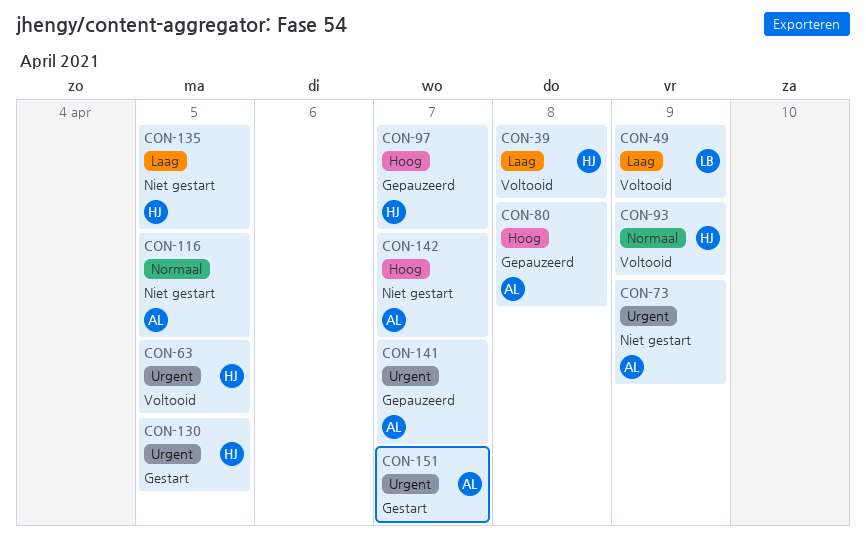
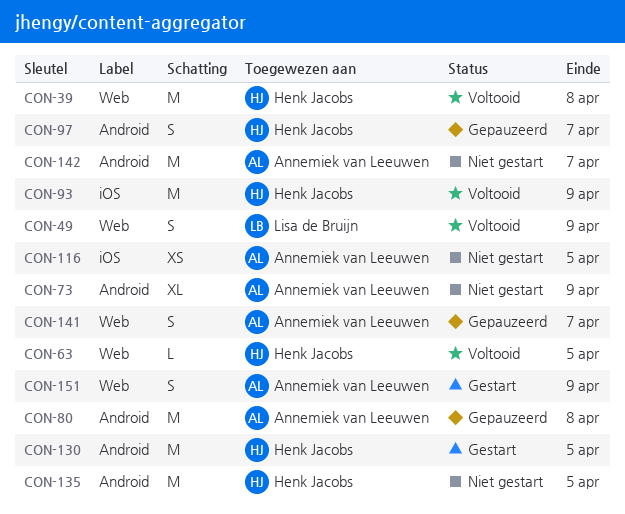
CON-151, due: Apr 7 -> Apr 9

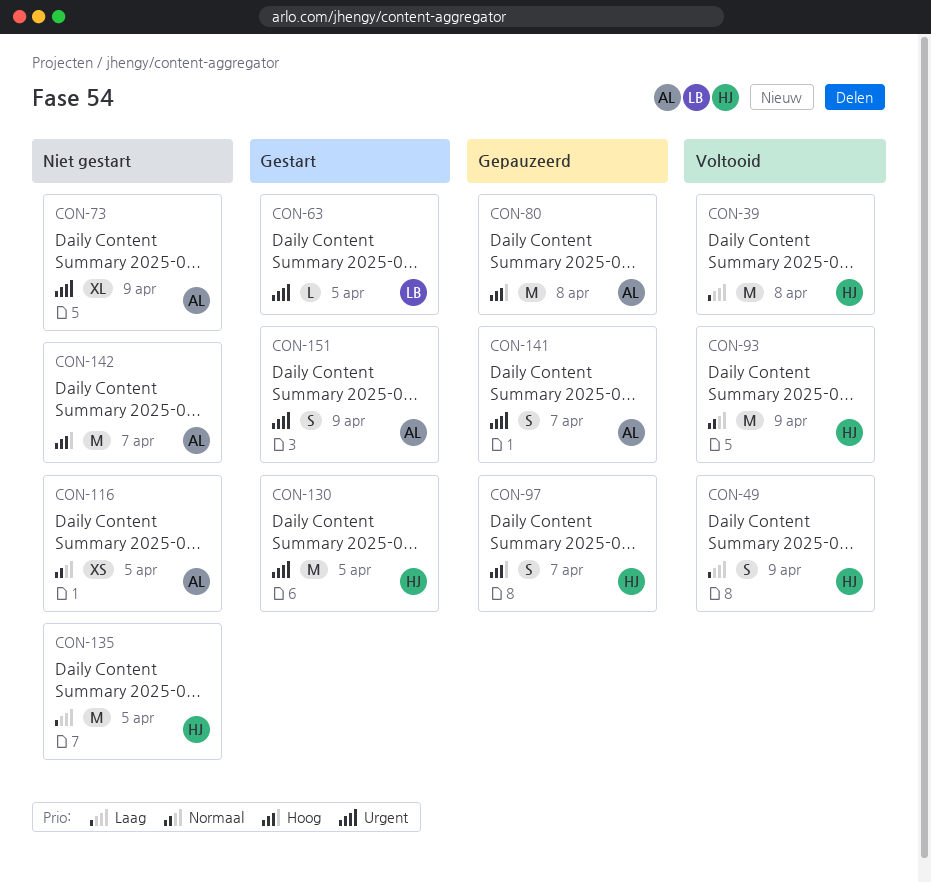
CON-49, owner: Lisa de Bruijn -> Henk Jacobs
CON-63, status: Voltooid -> Gestart
CON-63, owner: Henk Jacobs -> Lisa de Bruijn

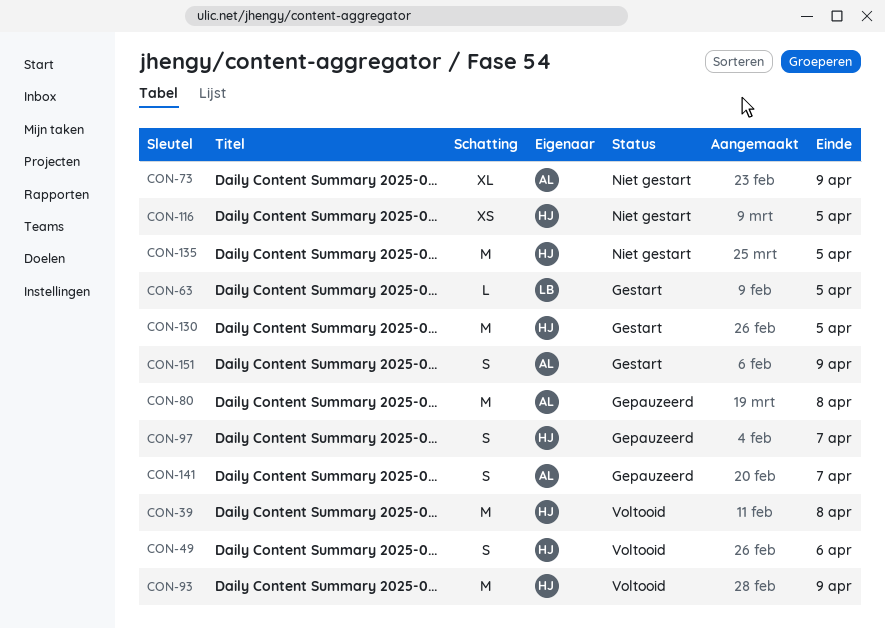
CON-49, due: Apr 9 -> Apr 6
CON-116, owner: AL -> HJ
CON-142: present -> none

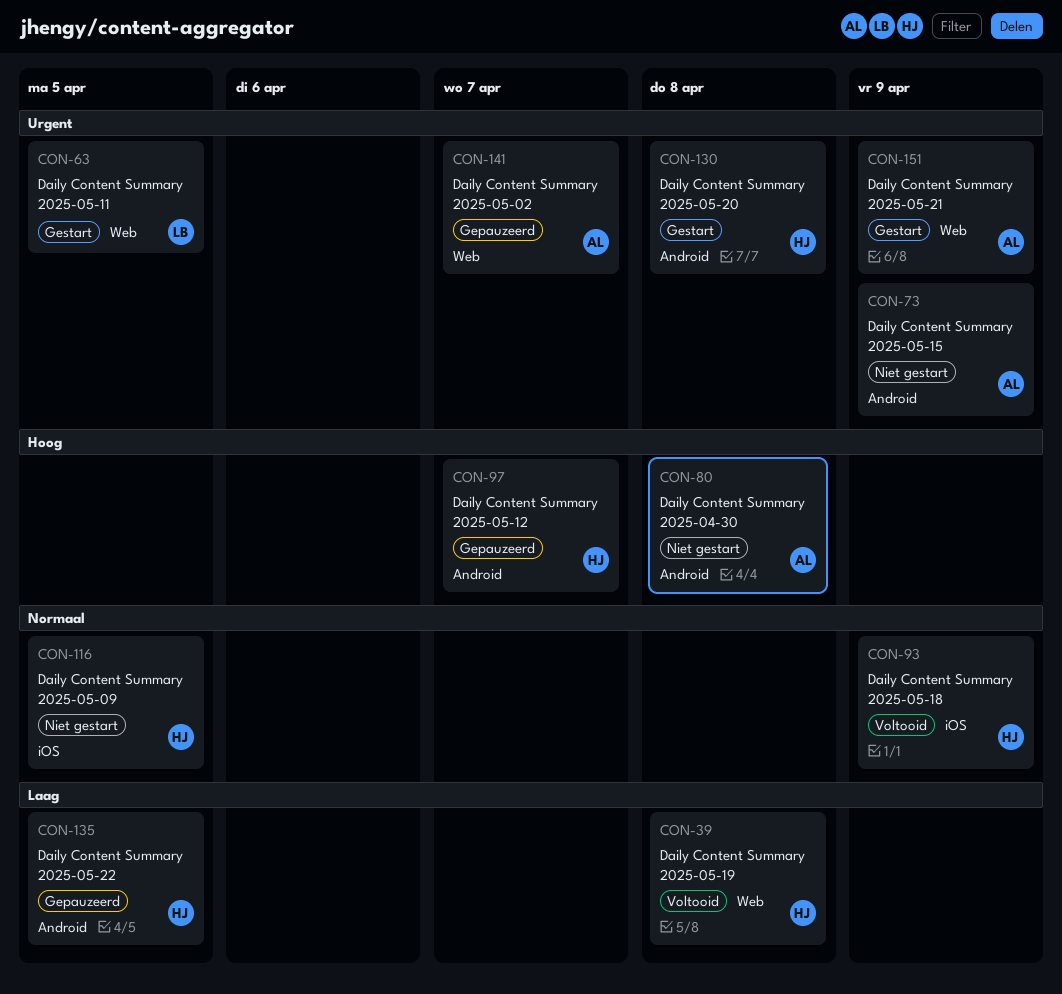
CON-49: present -> none
CON-80, status: Gepauzeerd -> Niet gestart
CON-130, due: Apr 5 -> Apr 8
CON-135, status: Niet gestart -> Gepauzeerd

